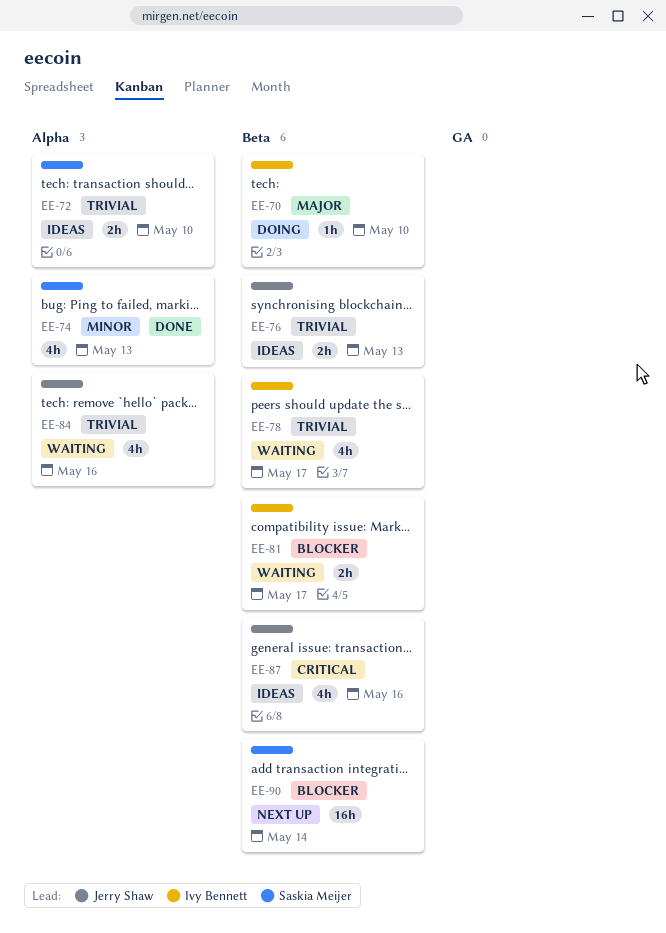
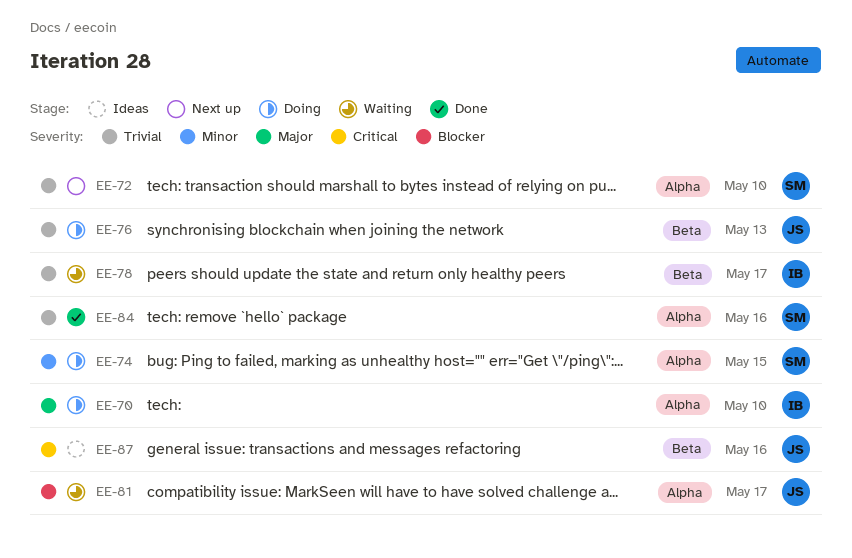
EE-70, label: Beta -> Alpha
EE-72, status: Ideas -> Next up
EE-74, status: Done -> Doing
EE-74, due: May 13 -> May 15
EE-76, status: Ideas -> Doing
EE-81, owner: Ivy Bennett -> Jerry Shaw
EE-81, label: Beta -> Alpha
EE-84, status: Waiting -> Done
EE-84, owner: Jerry Shaw -> Saskia Meijer
EE-90: present -> none

